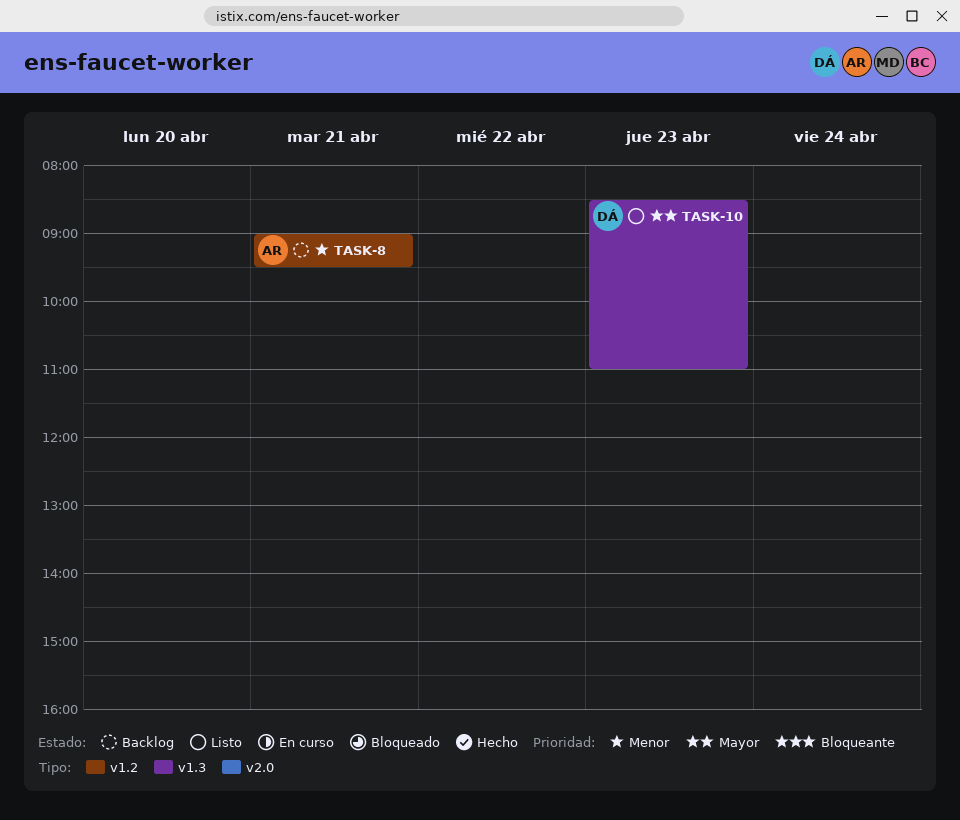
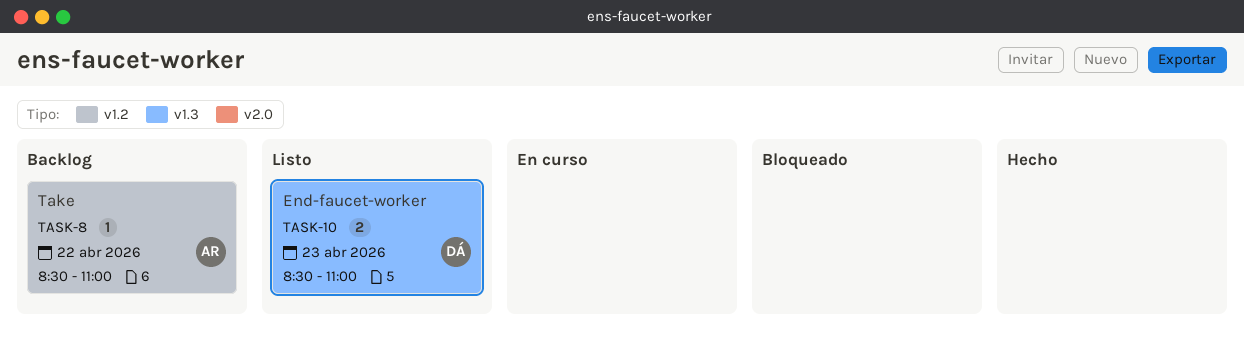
TASK-8, day: Apr 21 -> Apr 22
TASK-8, begins: 09:00 -> 08:30
TASK-8, ends: 09:30 -> 11:00

